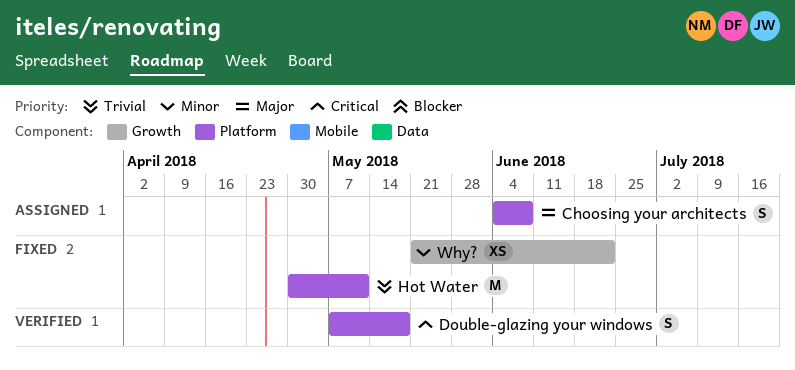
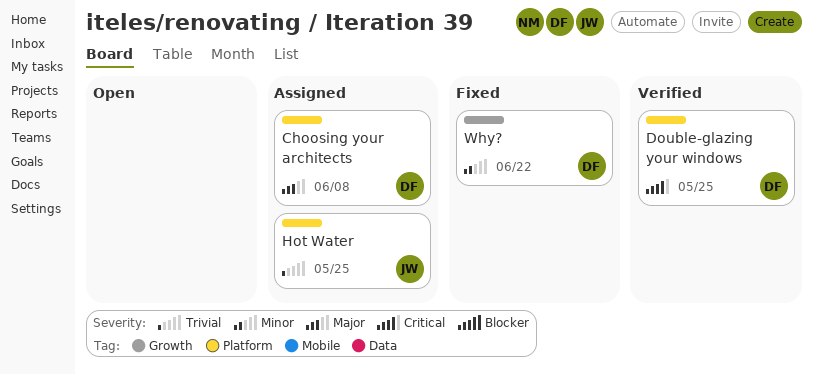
Double-glazing your windows, due: May 18 -> May 25
Hot Water, status: Fixed -> Assigned
Hot Water, due: May 11 -> May 25

